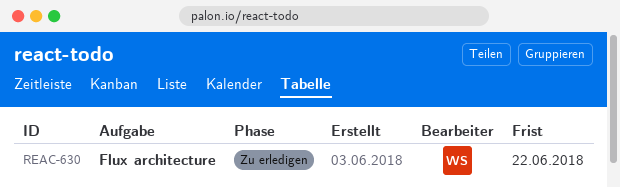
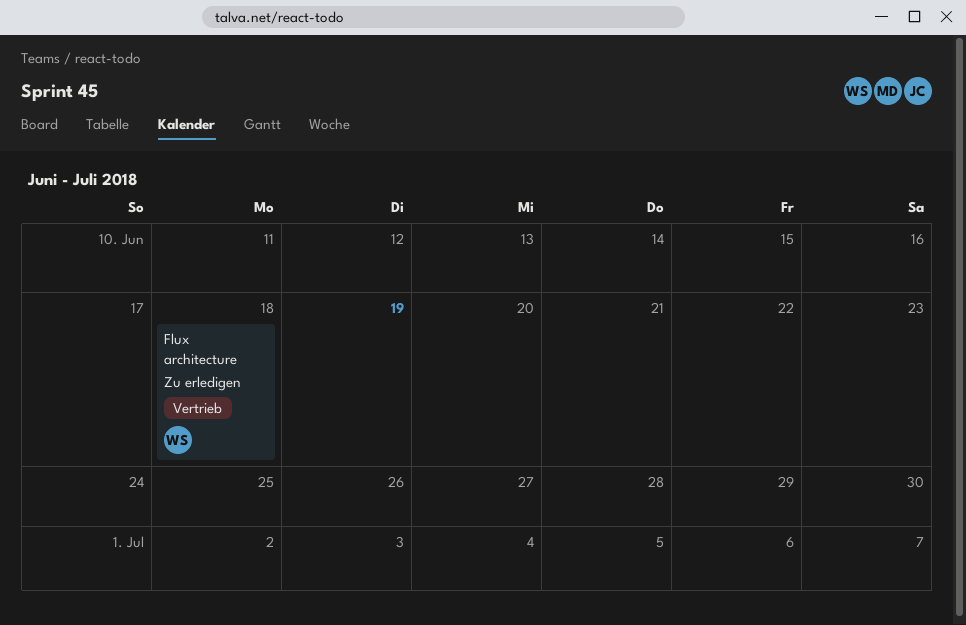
Flux architecture, due: Jun 22 -> Jun 18

